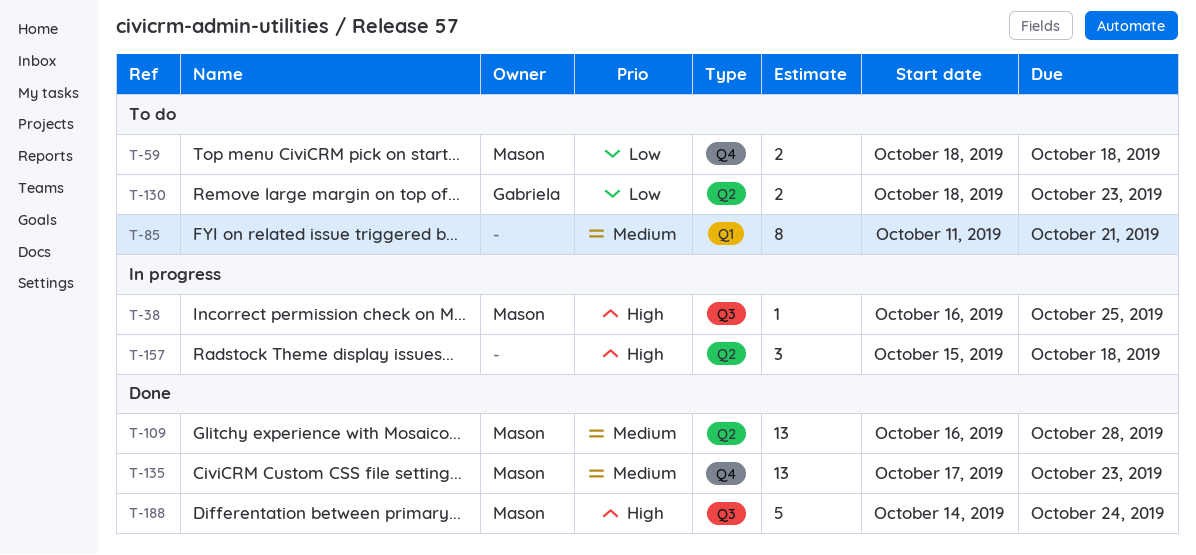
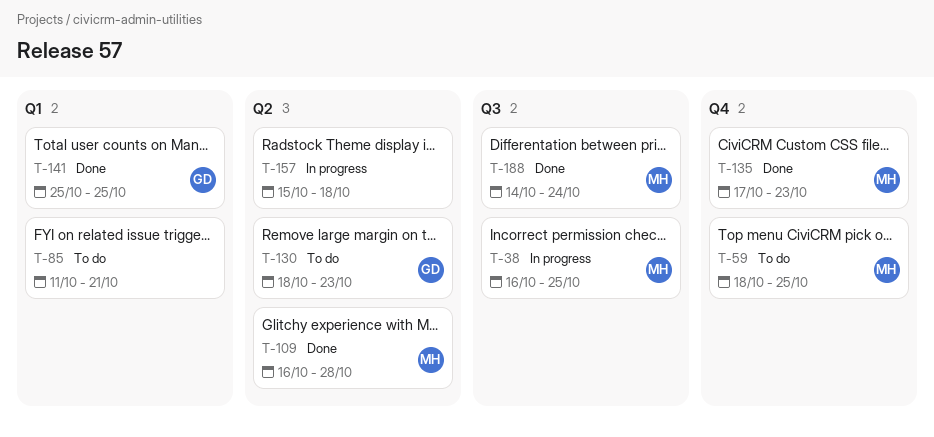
T-59, due: Oct 18 -> Oct 25
T-141: none -> present

